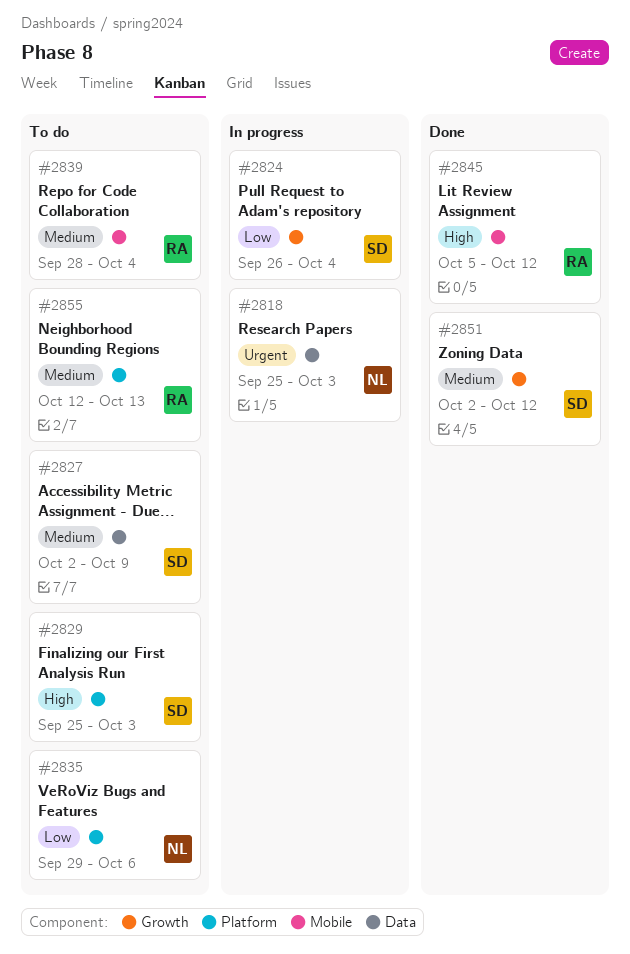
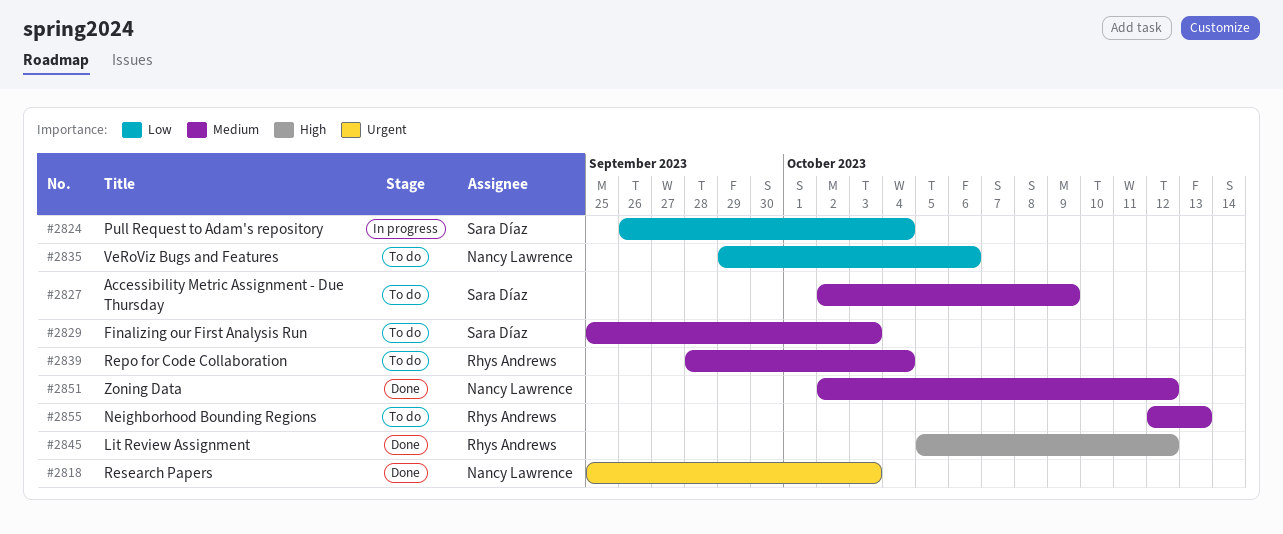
#2818, status: In progress -> Done
#2829, priority: High -> Medium
#2851, owner: Sara Díaz -> Nancy Lawrence

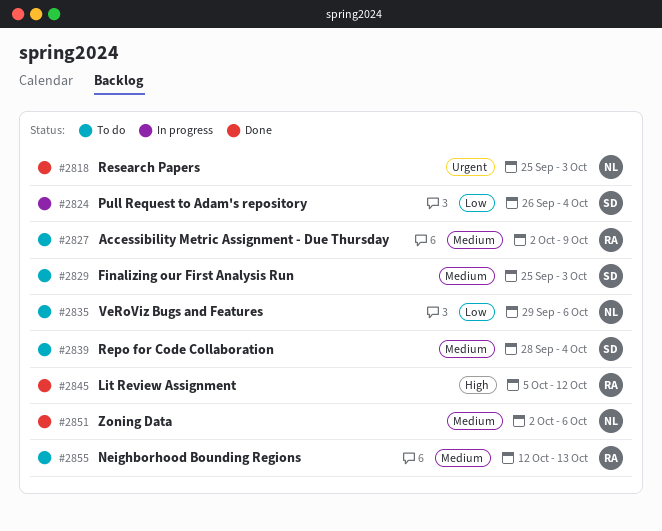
#2827, owner: Sara Díaz -> Rhys Andrews
#2839, owner: Rhys Andrews -> Sara Díaz
#2851, due: Oct 12 -> Oct 6

